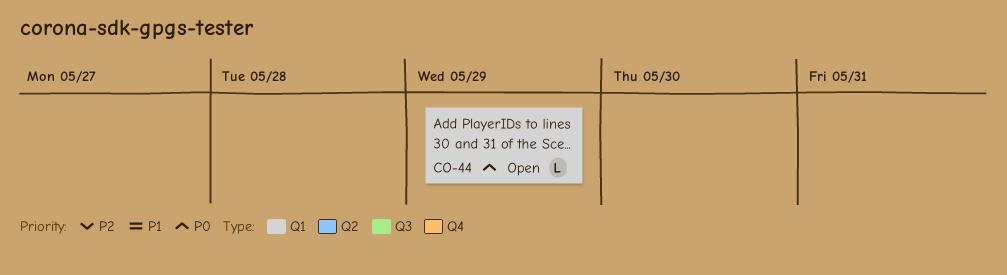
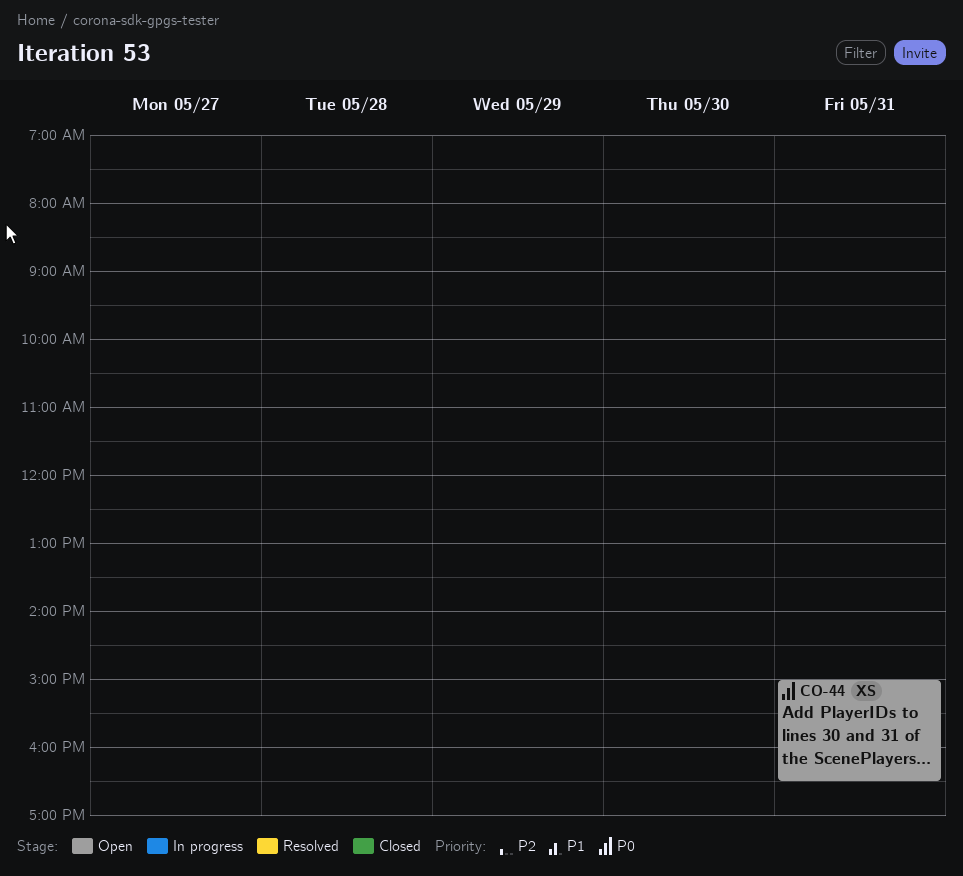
CO-44, estimate: L -> XS
CO-44, day: May 29 -> May 31

